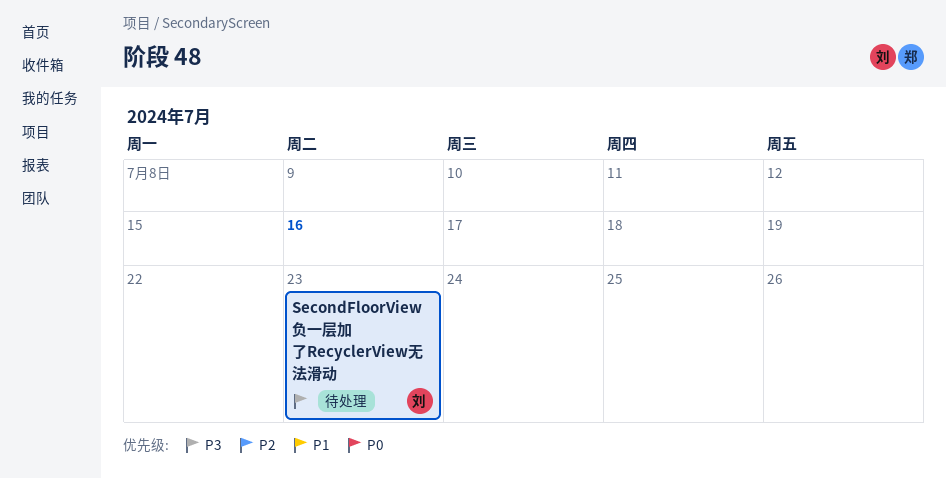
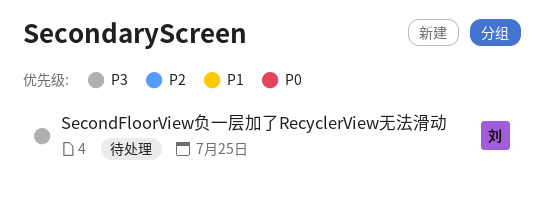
SecondFloorView负一层加了RecyclerView无法滑动, due: Jul 23 -> Jul 25

